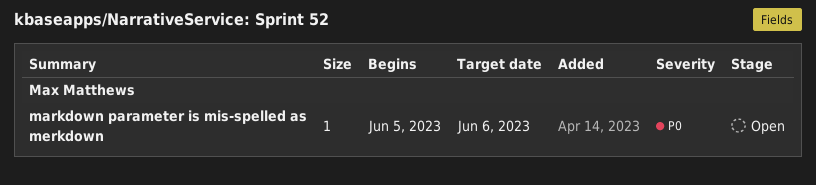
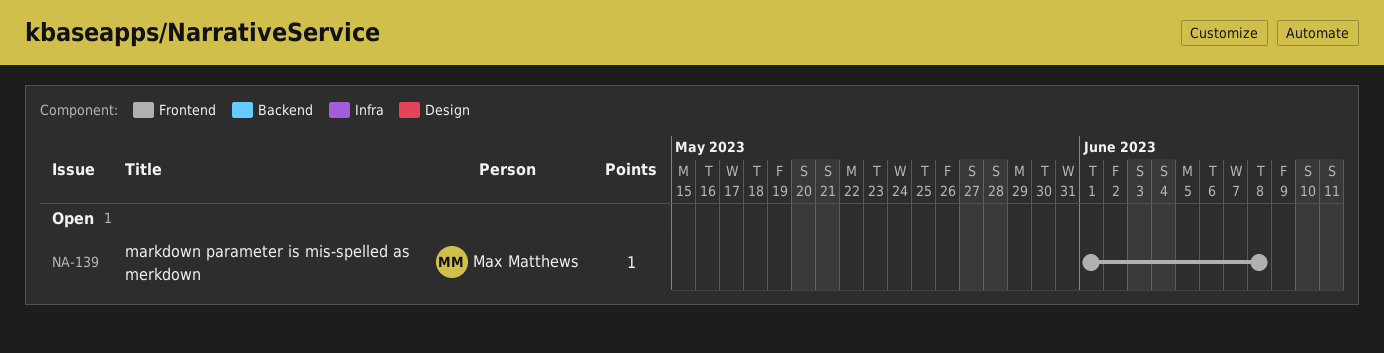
markdown parameter is mis-spelled as merkdown, start: Jun 5 -> Jun 1
markdown parameter is mis-spelled as merkdown, due: Jun 6 -> Jun 8

